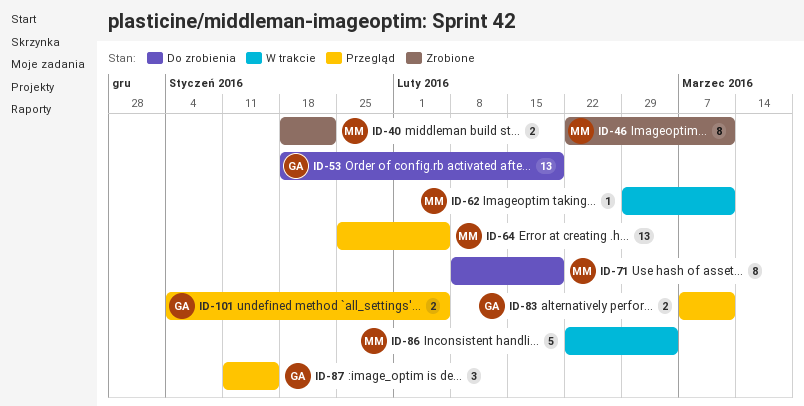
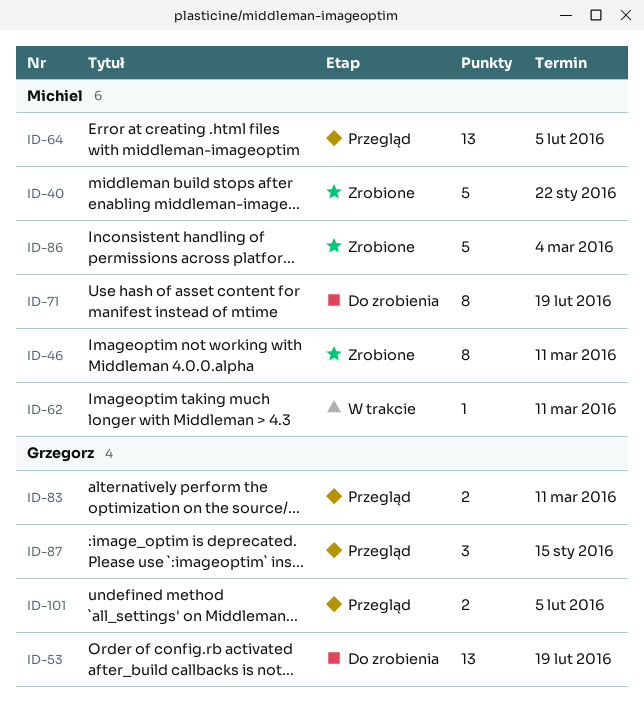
ID-40, estimate: 2 -> 5
ID-86, status: W trakcie -> Zrobione

